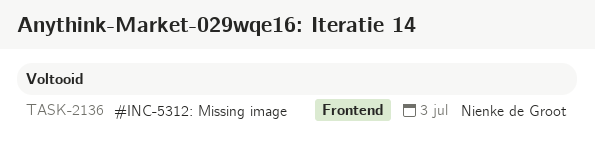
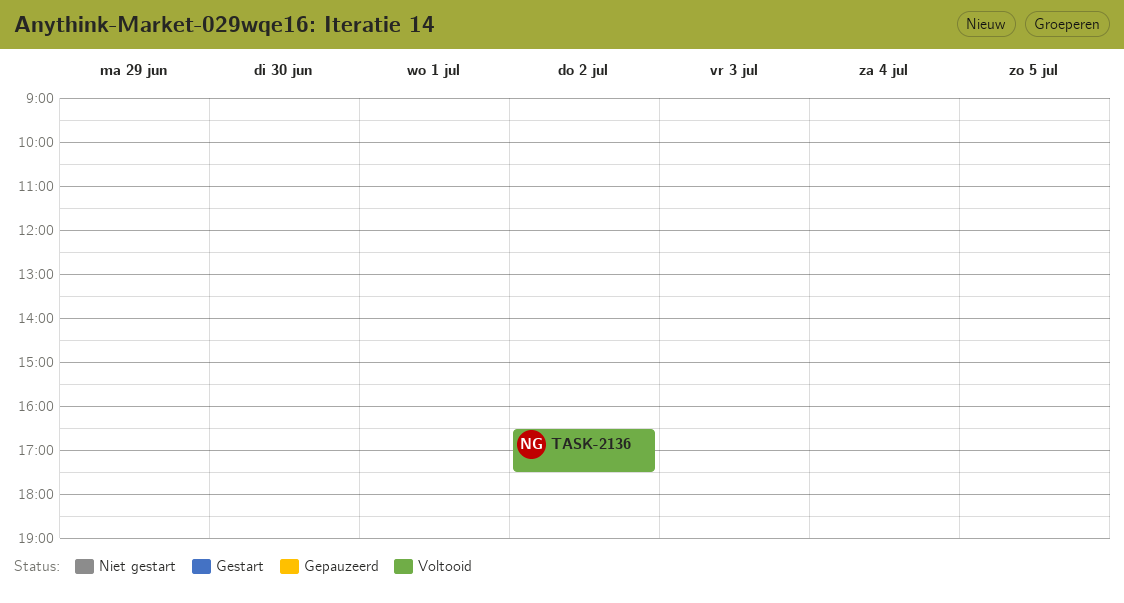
TASK-2136, day: Jul 3 -> Jul 2

